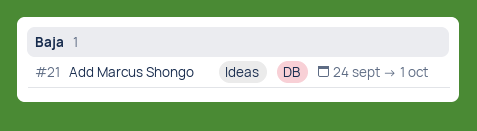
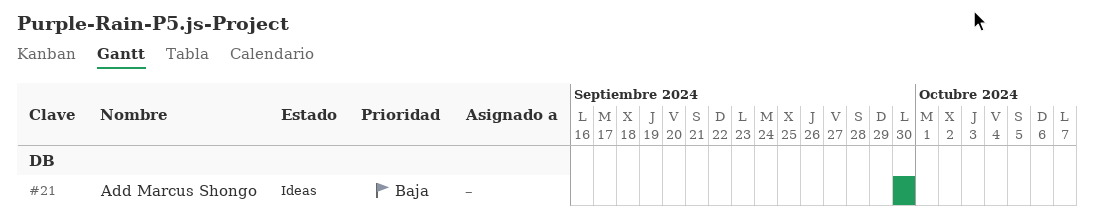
#21, start: Sep 24 -> Sep 30
#21, due: Oct 1 -> Sep 30

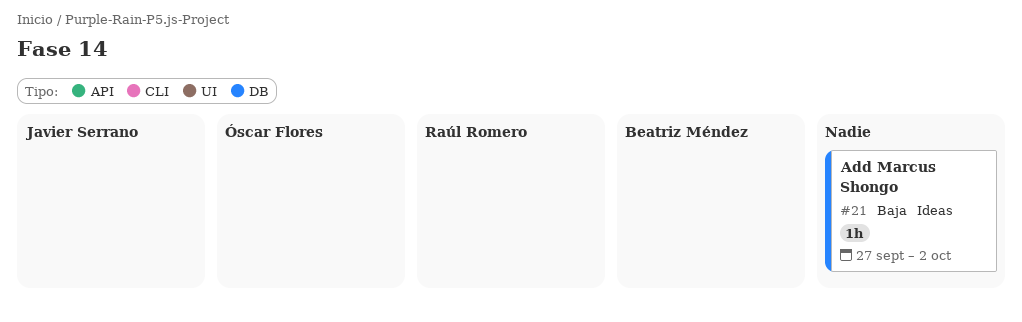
#21, start: Sep 30 -> Sep 27
#21, due: Sep 30 -> Oct 2

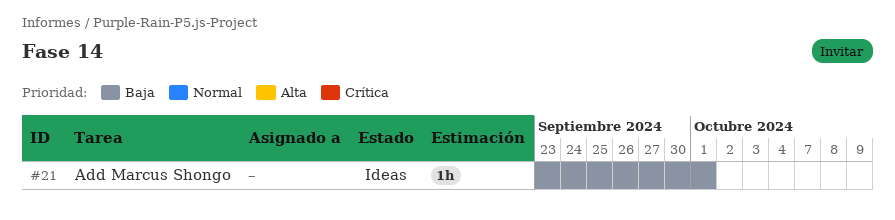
#21, start: Sep 27 -> Sep 23
#21, due: Oct 2 -> Oct 1

